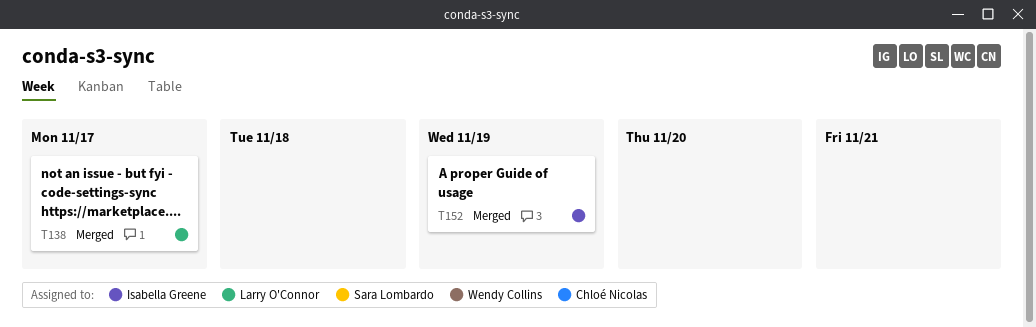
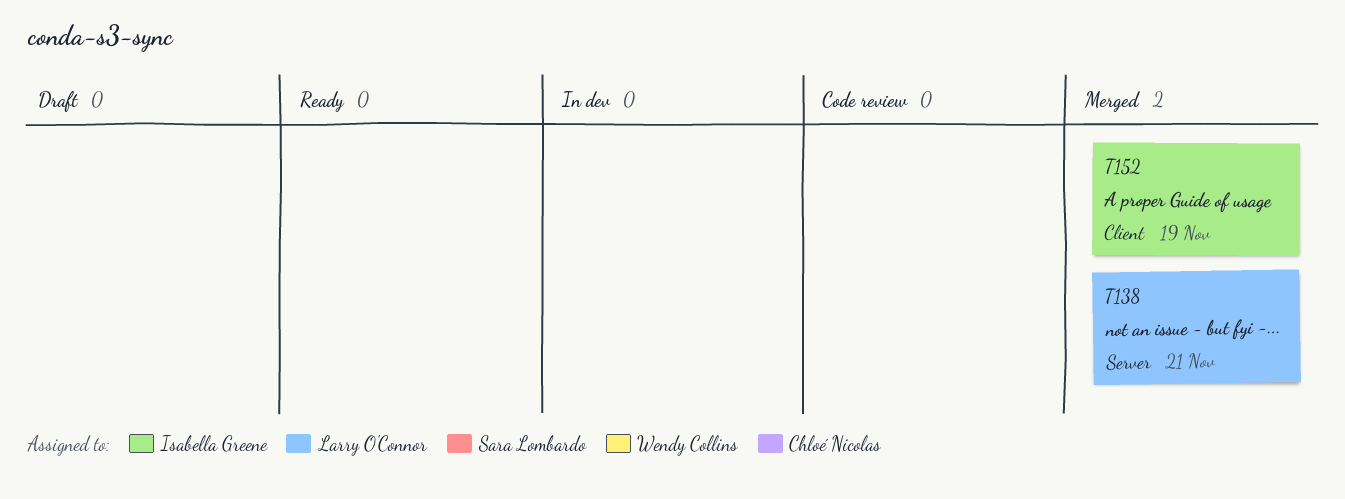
T138, due: Nov 17 -> Nov 21

